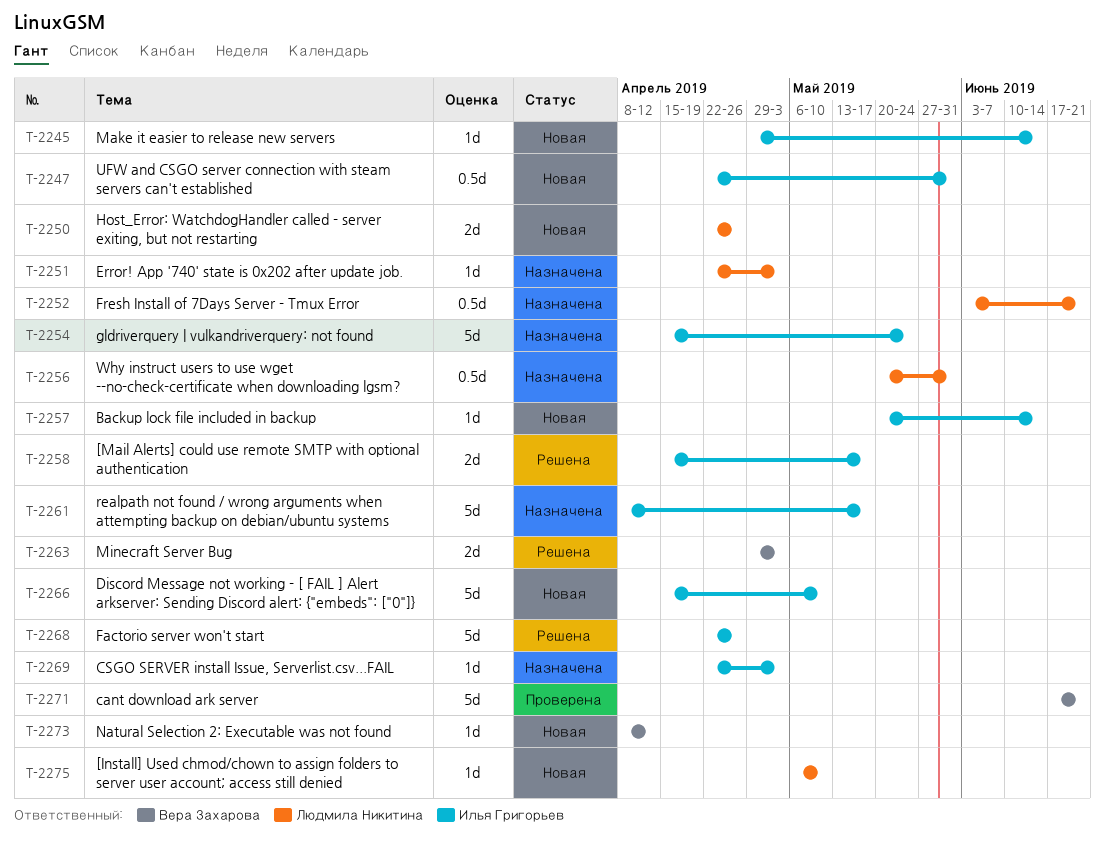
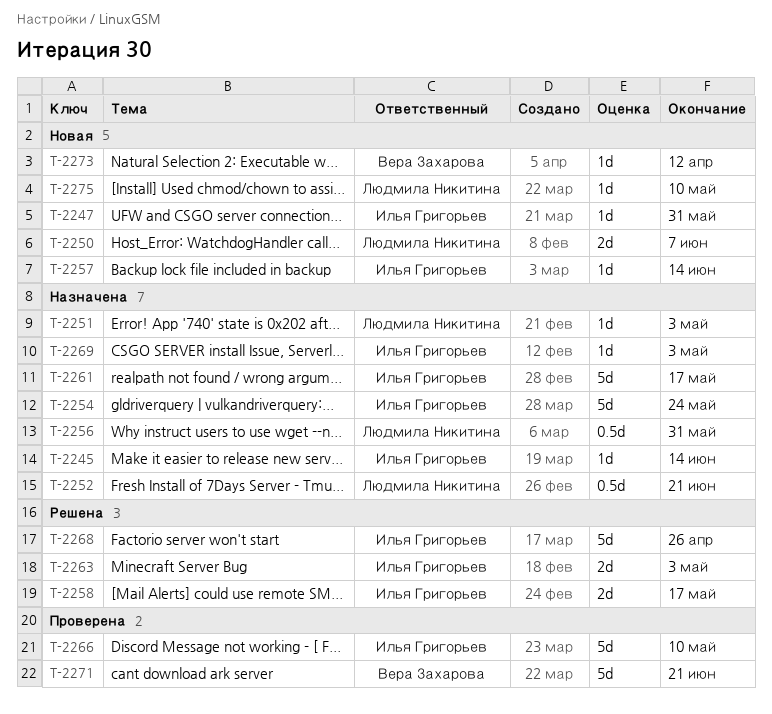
T-2245, status: Новая -> Назначена
T-2247, estimate: 0.5d -> 1d
T-2250, due: Apr 26 -> Jun 7
T-2263, owner: Вера Захарова -> Илья Григорьев
T-2266, status: Новая -> Проверена

